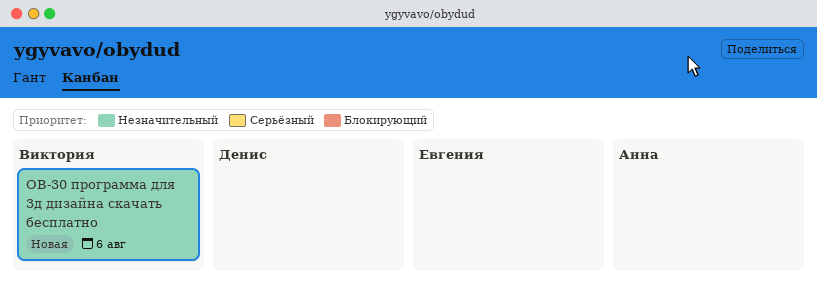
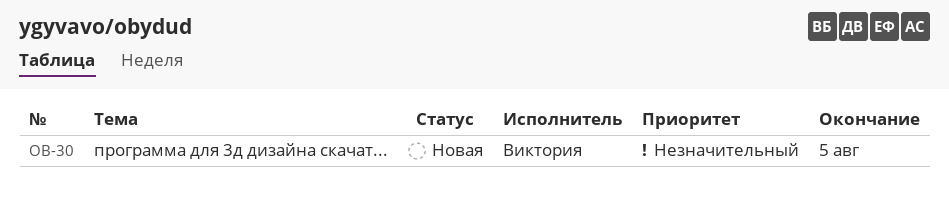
OB-30, due: Aug 6 -> Aug 5

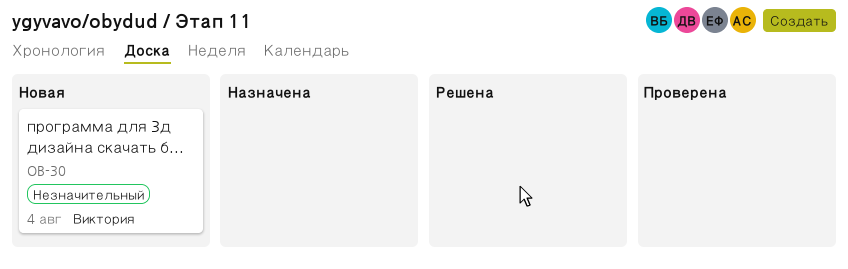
OB-30, due: Aug 5 -> Aug 4

